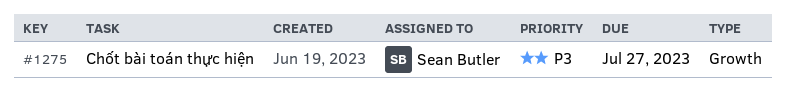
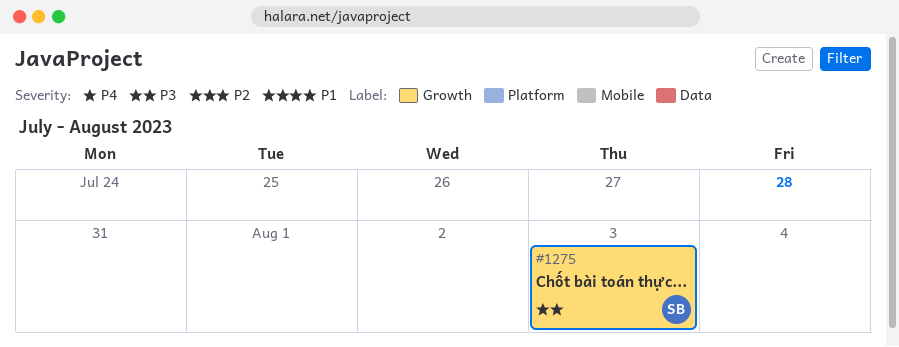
#1275, due: Jul 27 -> Aug 3

